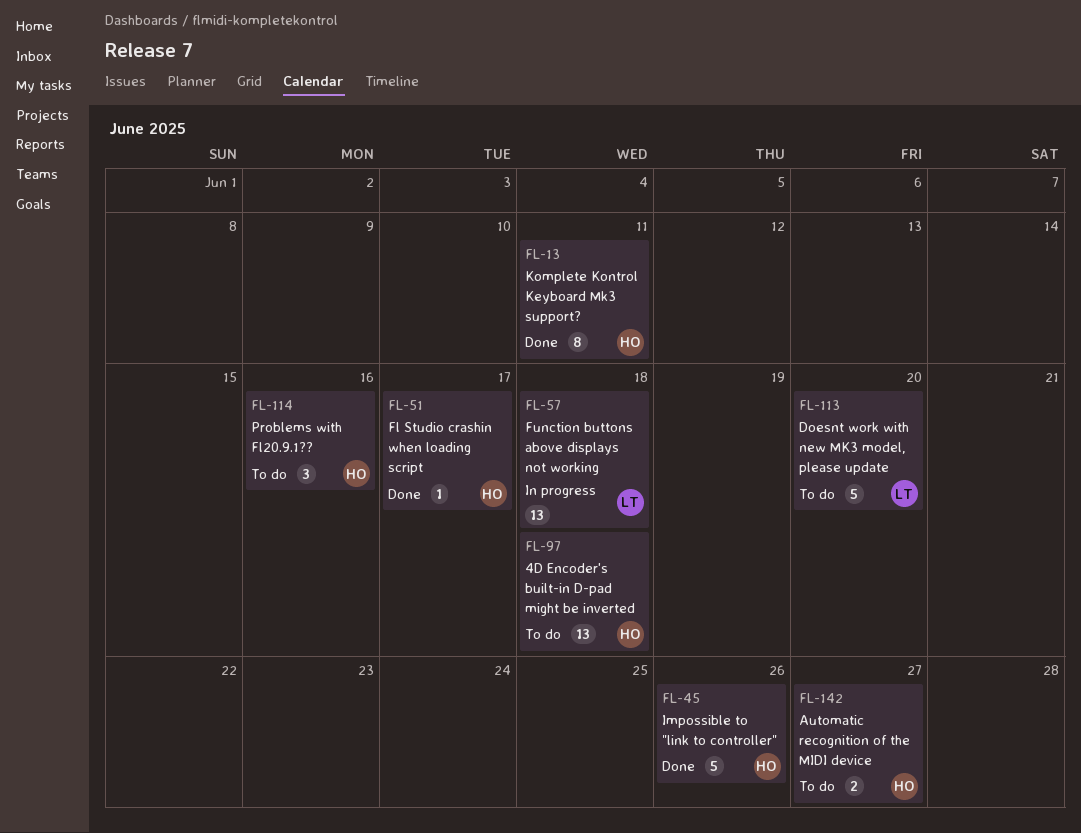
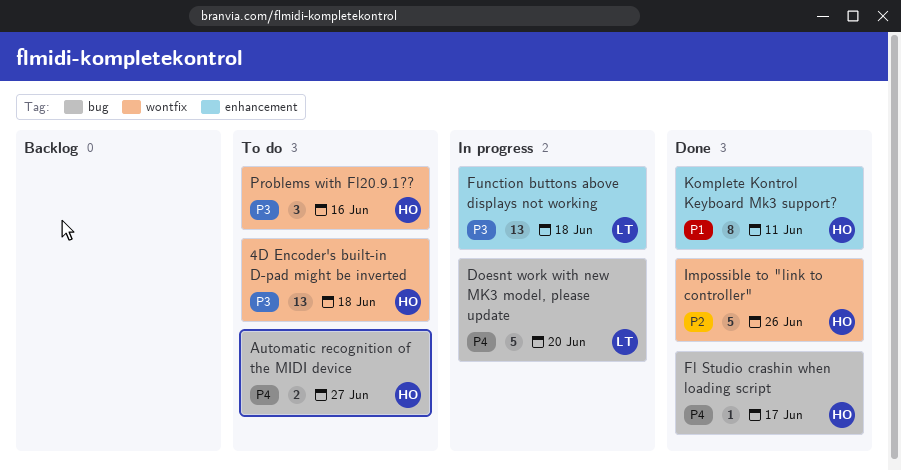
Doesnt work with new MK3 model, please update, status: To do -> In progress

